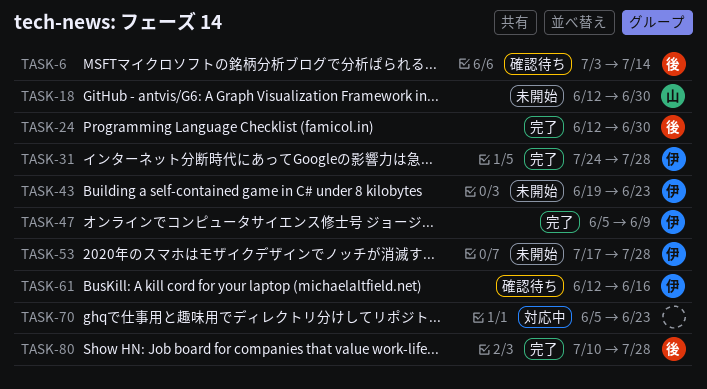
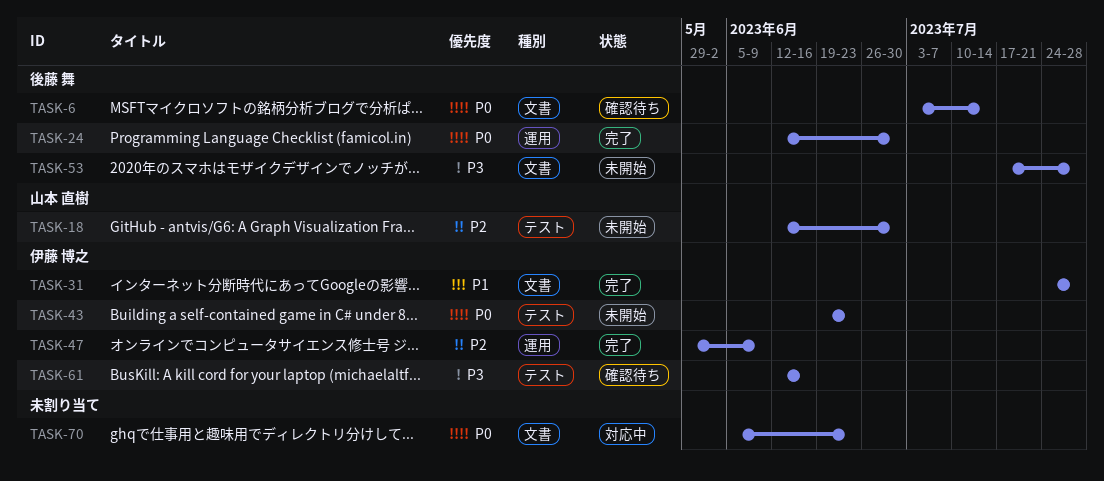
TASK-47, start: Jun 5 -> May 29
TASK-53, owner: 伊藤 博之 -> 後藤 舞
TASK-80: present -> none

